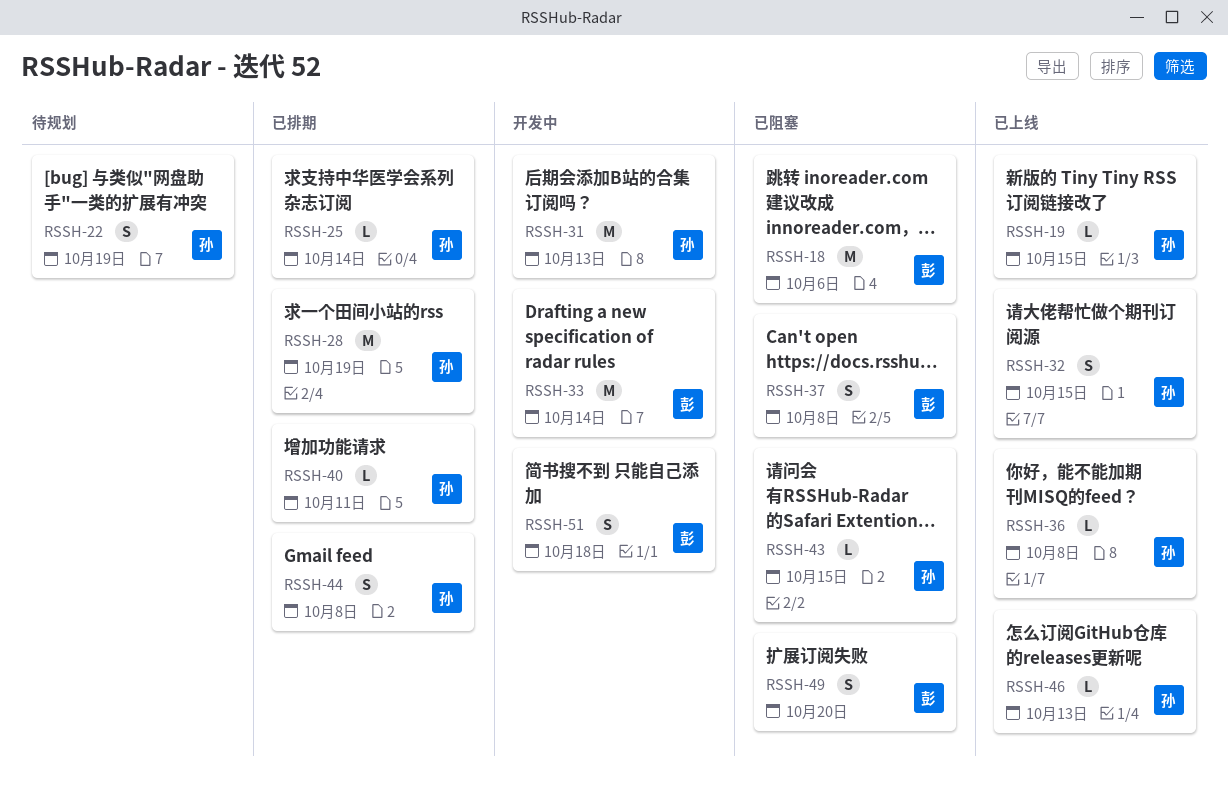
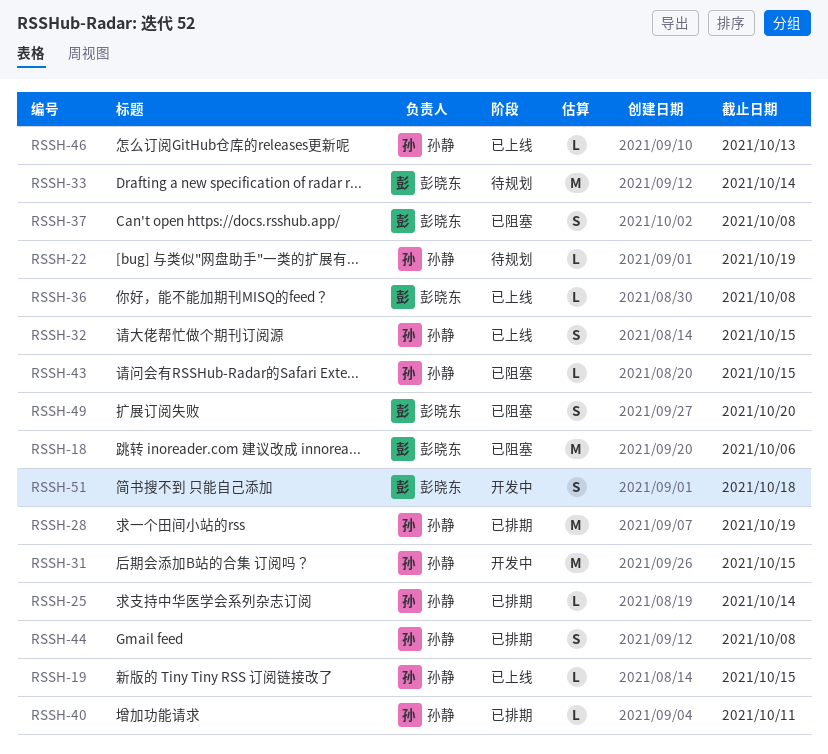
RSSH-22, estimate: S -> L
RSSH-31, due: Oct 13 -> Oct 15
RSSH-33, status: 开发中 -> 待规划
RSSH-36, owner: 孙静 -> 彭晓东

